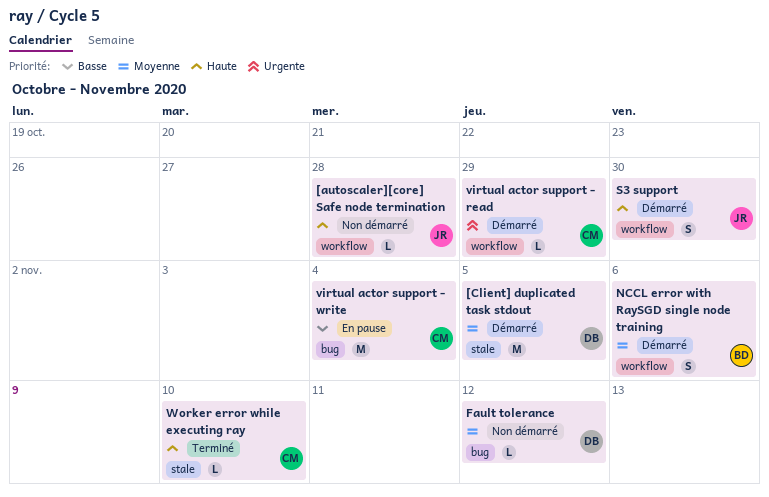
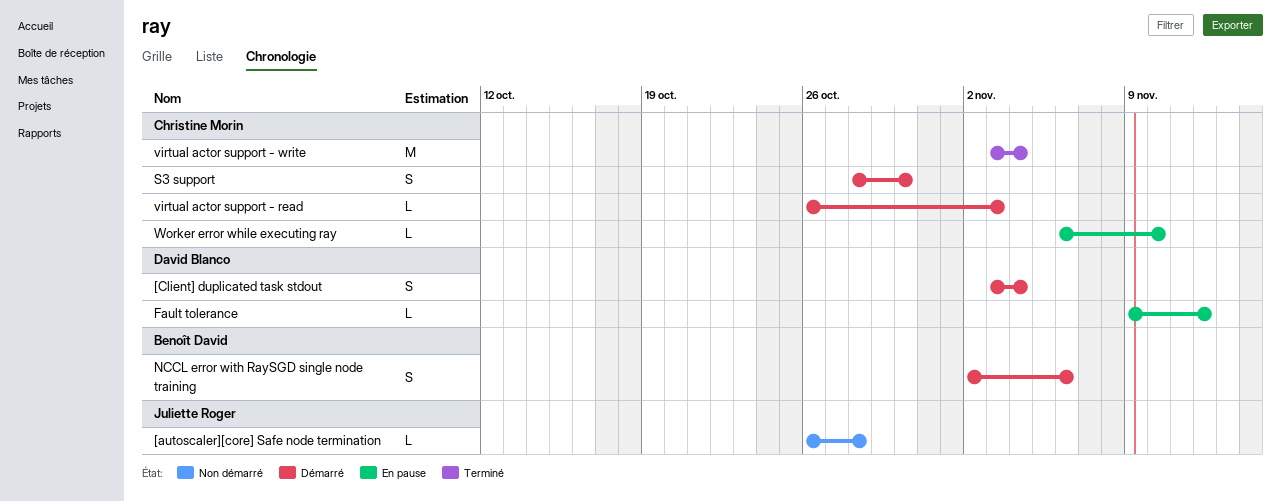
[Client] duplicated task stdout, estimate: M -> S
[Client] duplicated task stdout, due: Nov 5 -> Nov 4
Fault tolerance, status: Non démarré -> En pause
S3 support, owner: Juliette Roger -> Christine Morin
virtual actor support - read, due: Oct 29 -> Nov 3
virtual actor support - write, status: En pause -> Terminé
Worker error while executing ray, status: Terminé -> En pause

